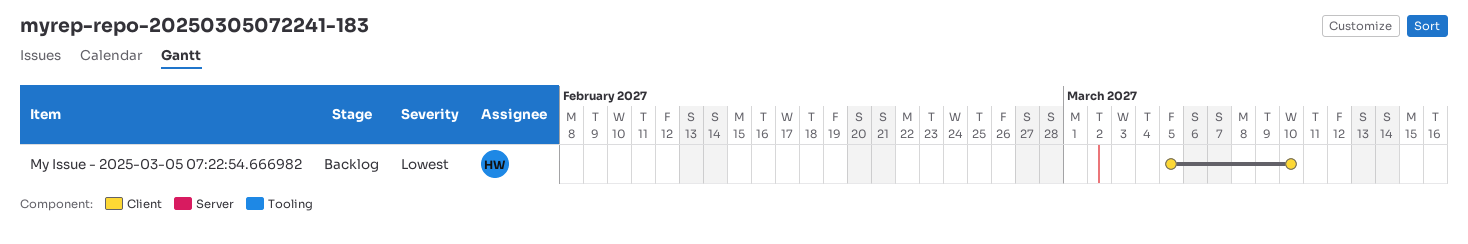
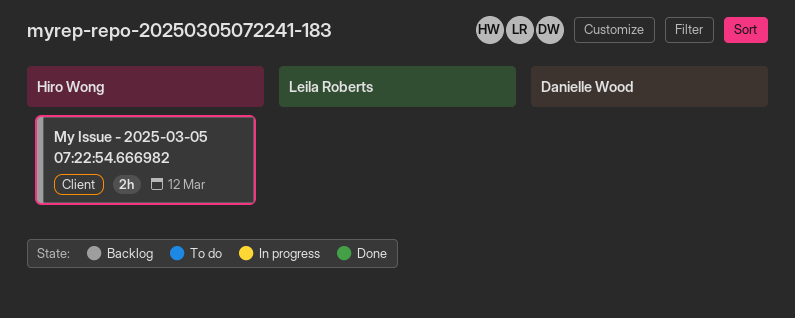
My Issue - 2025-03-05 07:22:54.666982, due: Mar 10 -> Mar 12

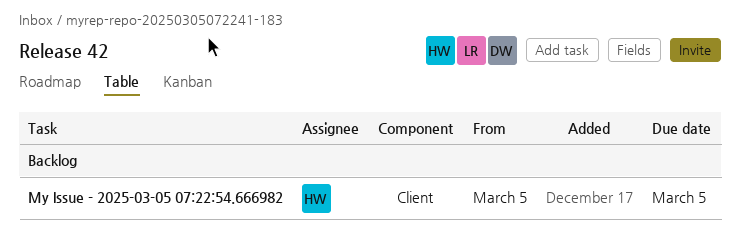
My Issue - 2025-03-05 07:22:54.666982, due: Mar 12 -> Mar 5

